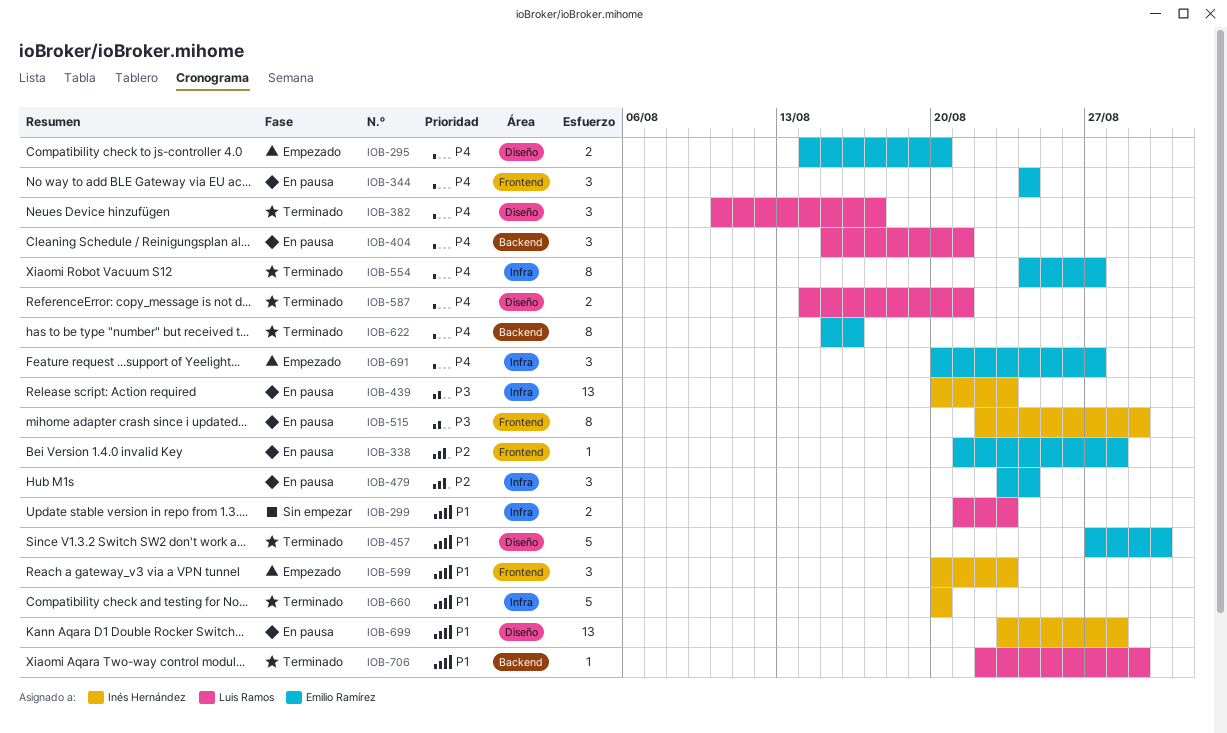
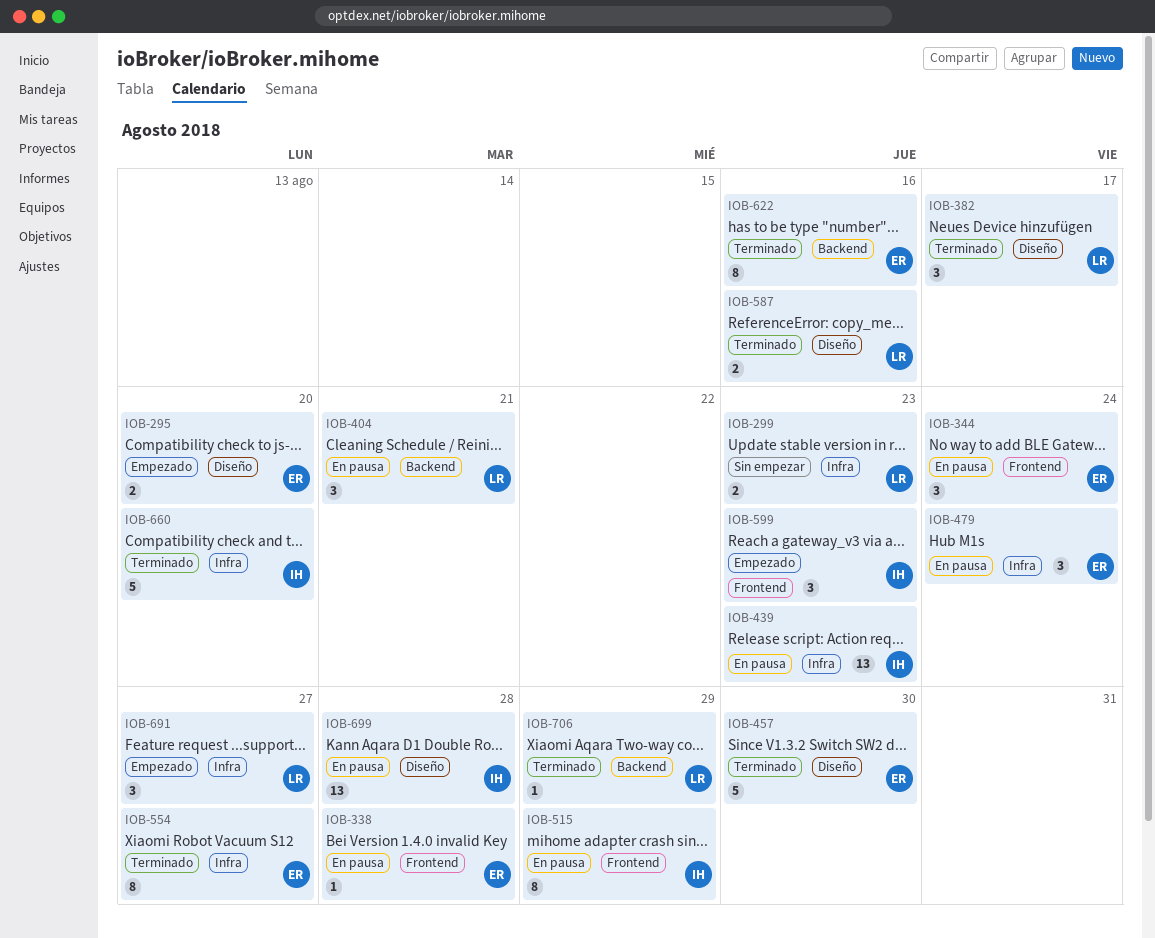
IOB-587, due: Aug 21 -> Aug 16
IOB-691, owner: Emilio Ramírez -> Luis Ramos

